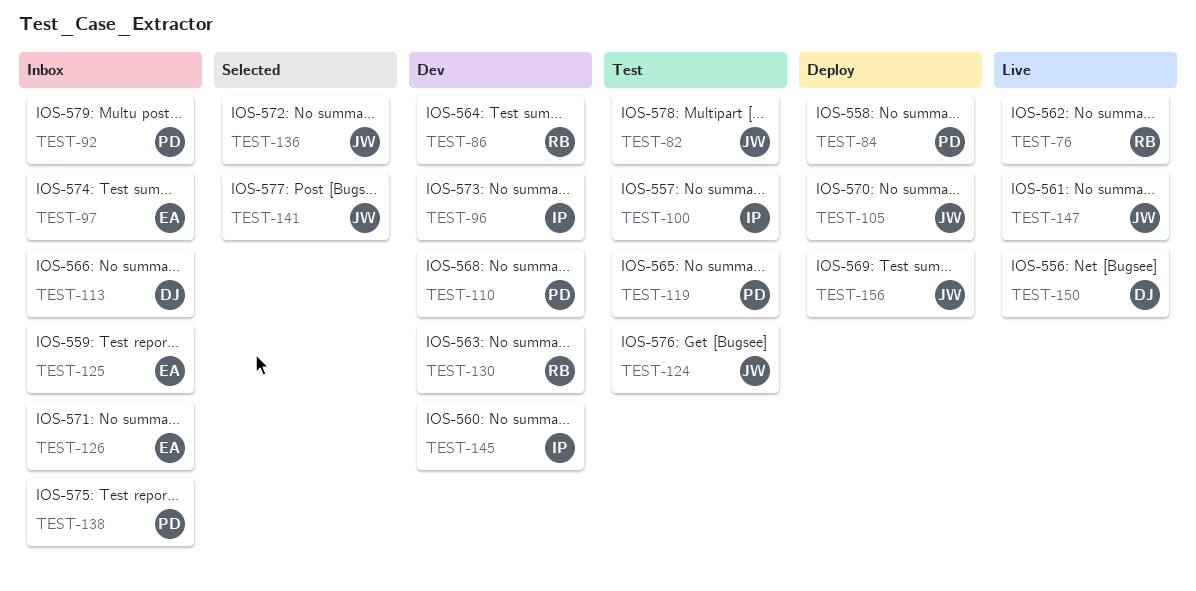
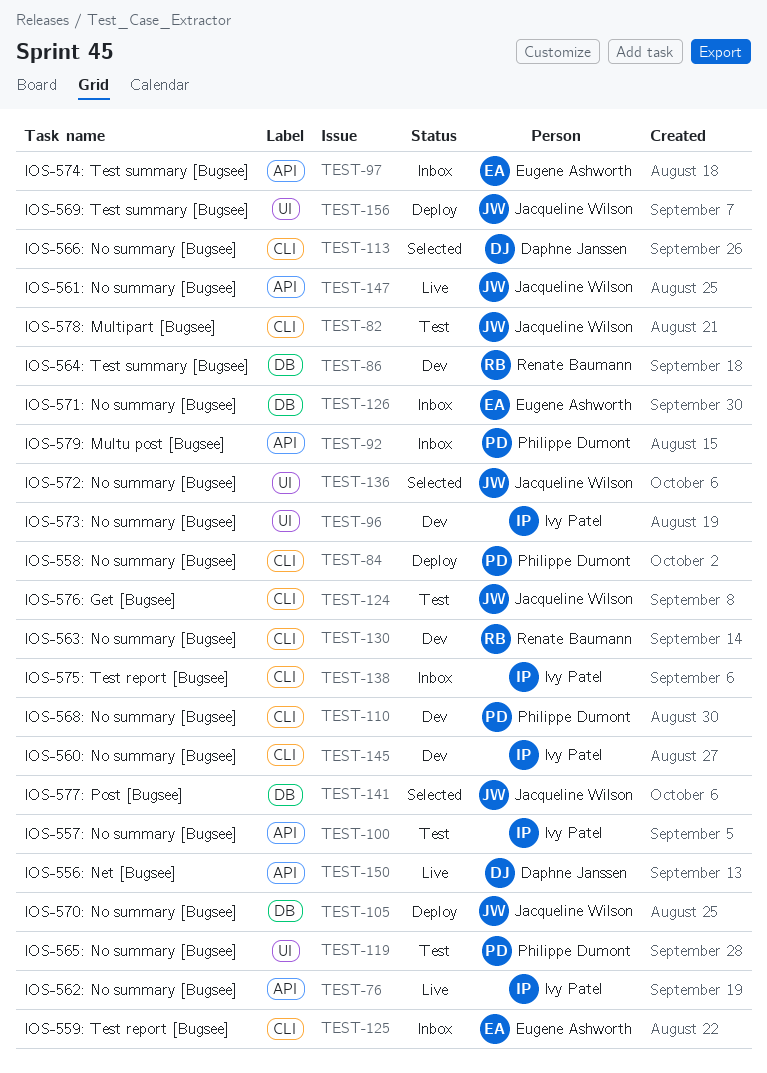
TEST-76, owner: Renate Baumann -> Ivy Patel
TEST-113, status: Inbox -> Selected
TEST-138, owner: Philippe Dumont -> Ivy Patel

